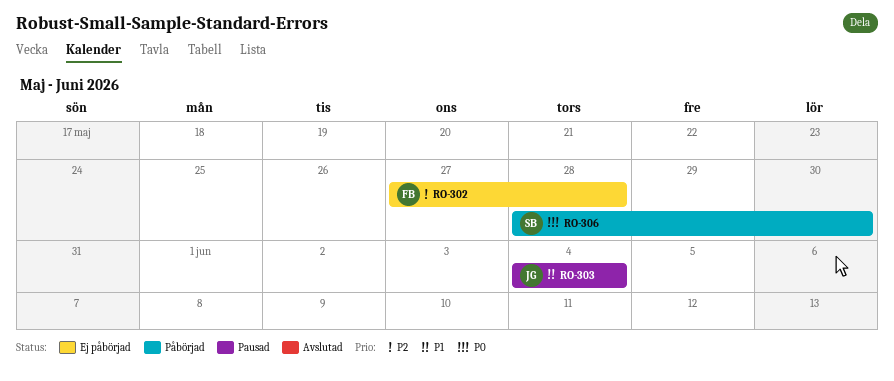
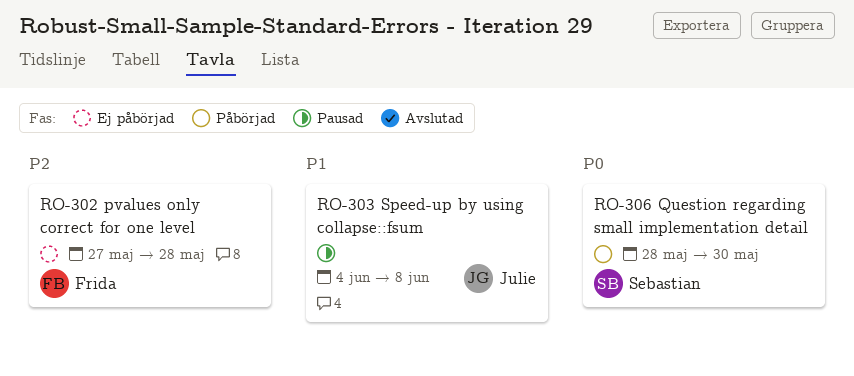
RO-303, due: Jun 4 -> Jun 8

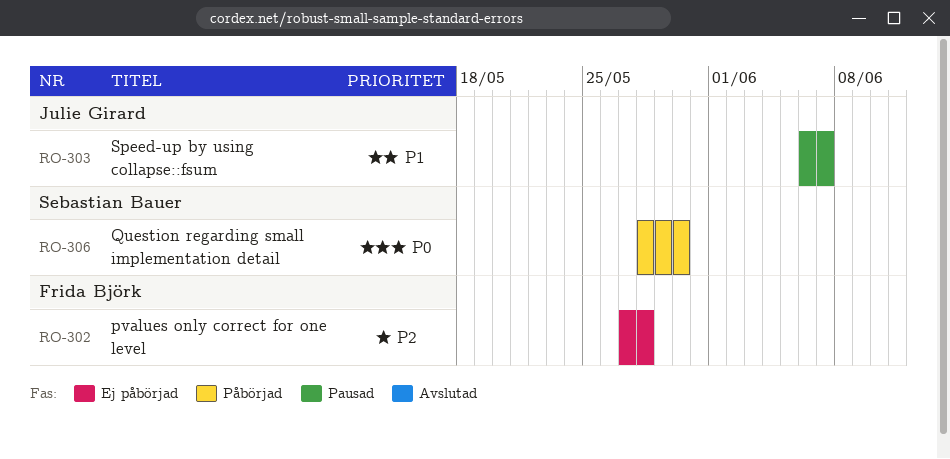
RO-303, start: Jun 4 -> Jun 6
RO-303, due: Jun 8 -> Jun 7

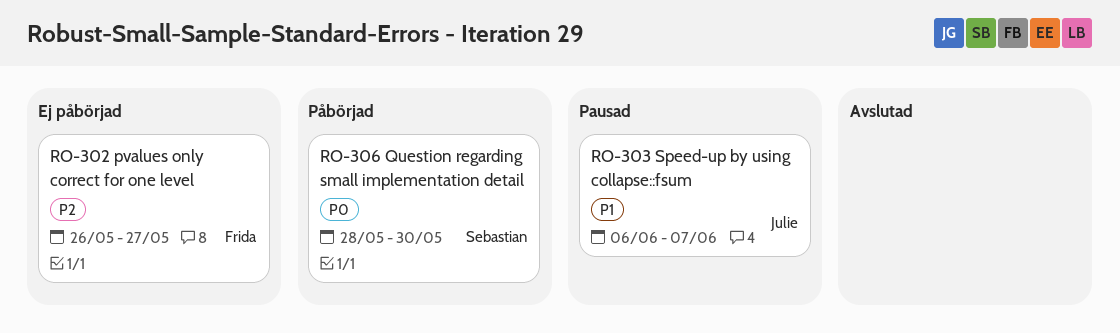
RO-302, start: May 27 -> May 26
RO-302, due: May 28 -> May 27

